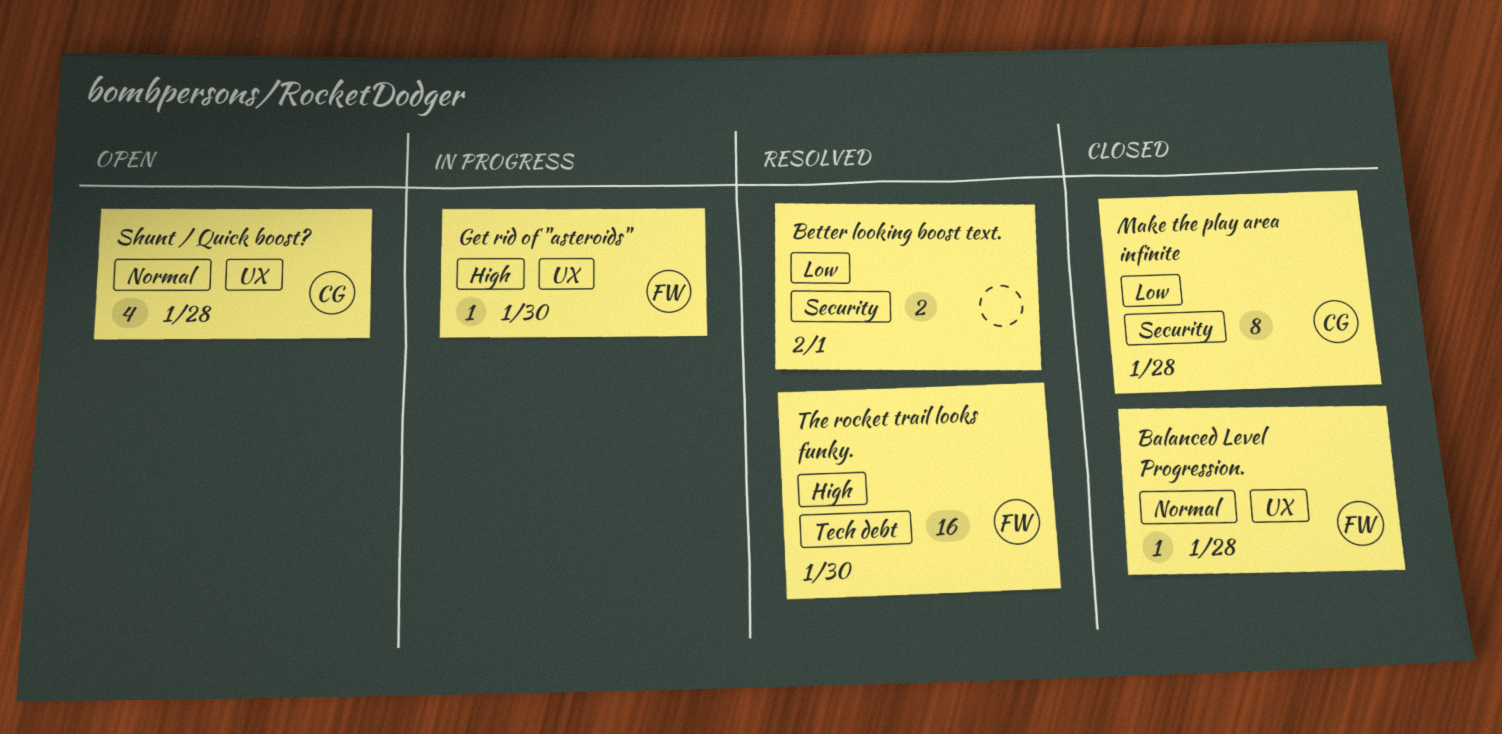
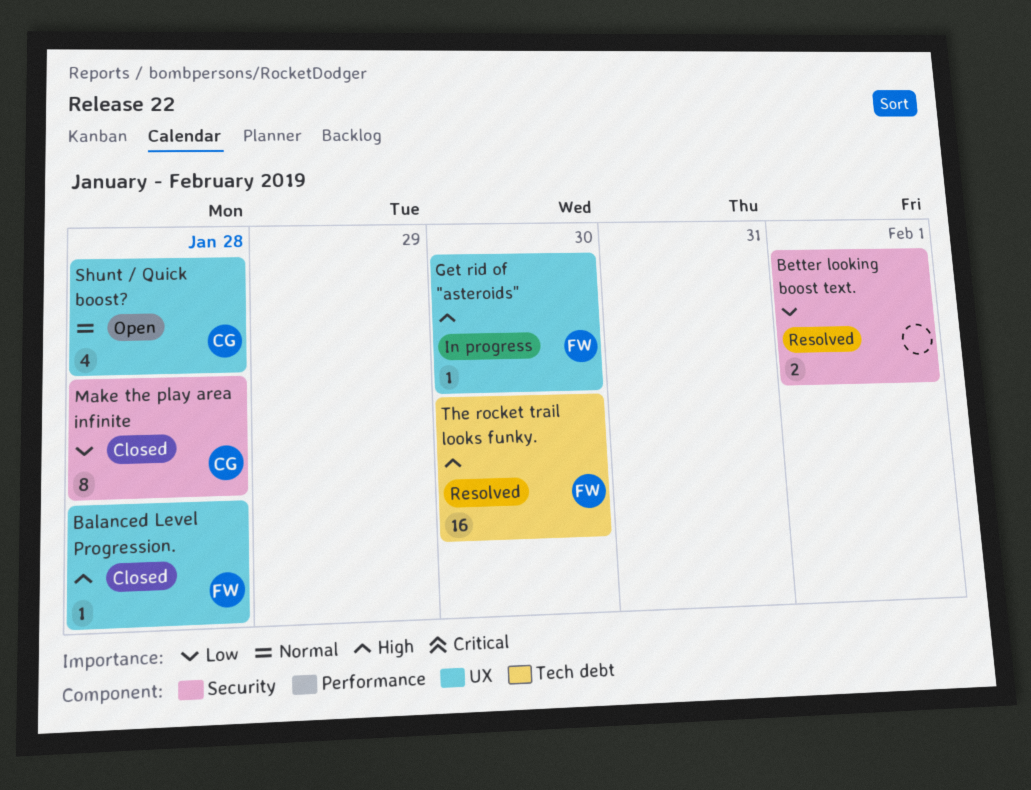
Balanced Level Progression., priority: Normal -> High

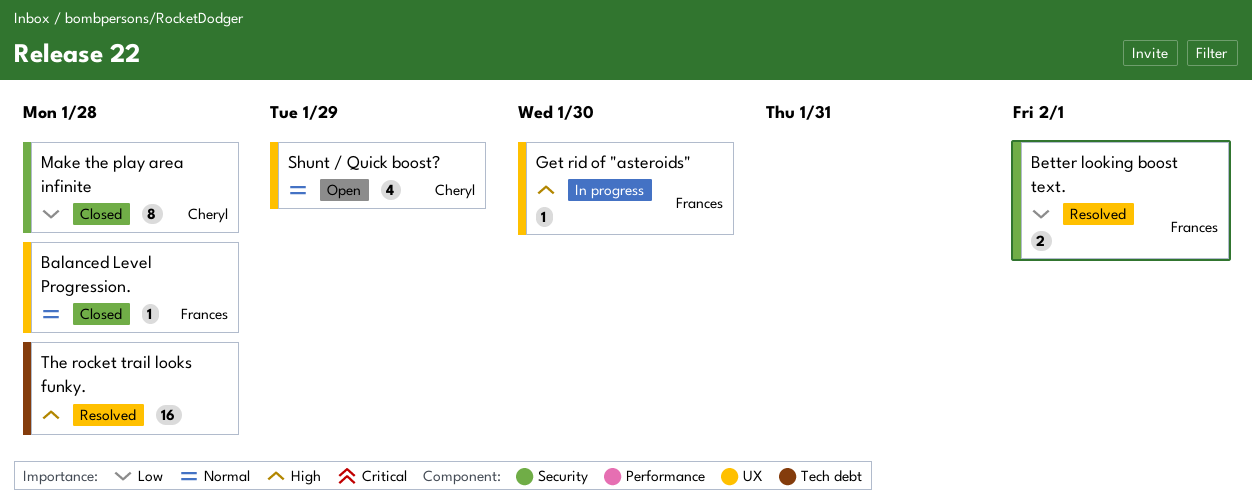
Balanced Level Progression., priority: High -> Normal
Better looking boost text., owner: none -> Frances
Shunt / Quick boost?, due: Jan 28 -> Jan 29
The rocket trail looks funky., owner: Frances -> none
The rocket trail looks funky., due: Jan 30 -> Jan 28

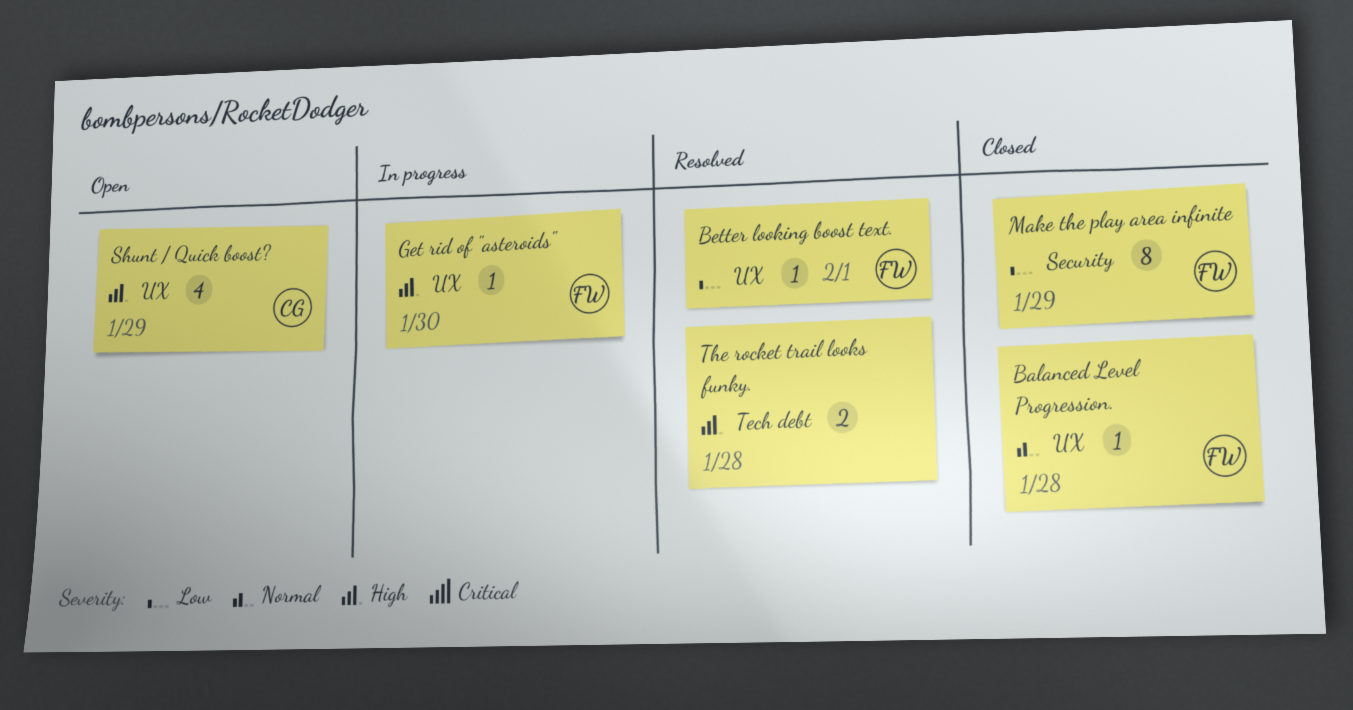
Better looking boost text., label: Security -> UX
Better looking boost text., estimate: 2 -> 1
Make the play area infinite, owner: Cheryl -> Frances
Make the play area infinite, due: Jan 28 -> Jan 29
Shunt / Quick boost?, priority: Normal -> High
The rocket trail looks funky., estimate: 16 -> 2

